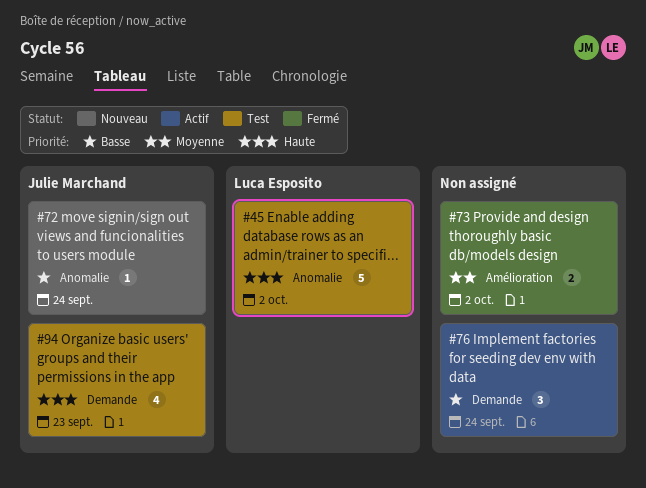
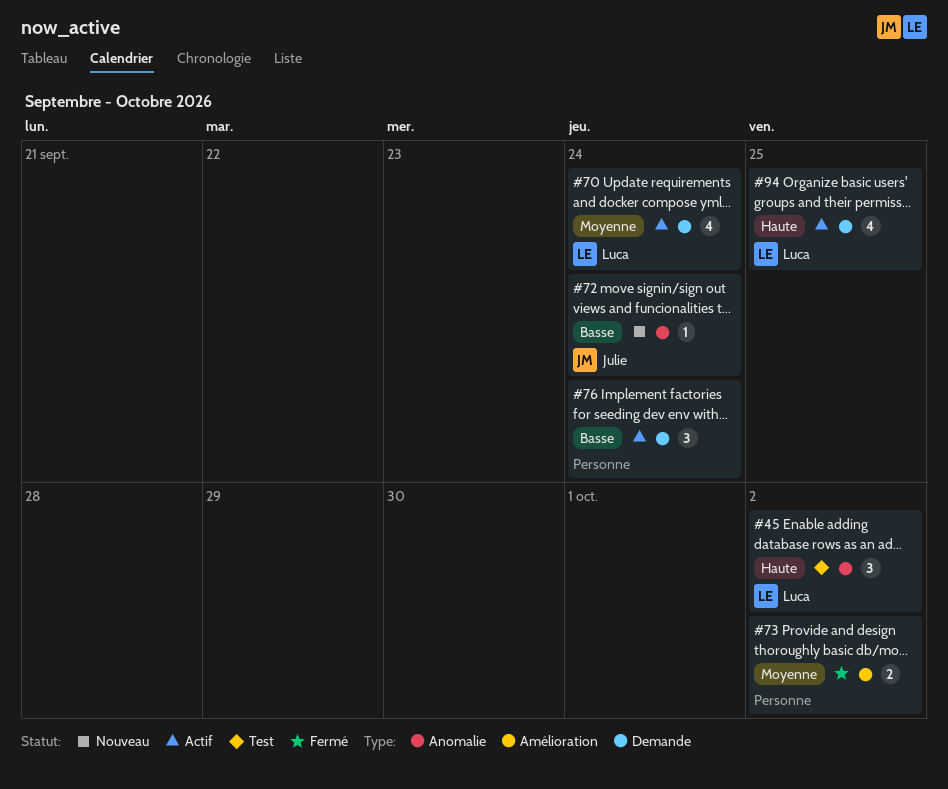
#45, estimate: 5 -> 3
#70: none -> present
#94, status: Test -> Actif
#94, owner: Julie Marchand -> Luca Esposito
#94, due: Sep 23 -> Sep 25

